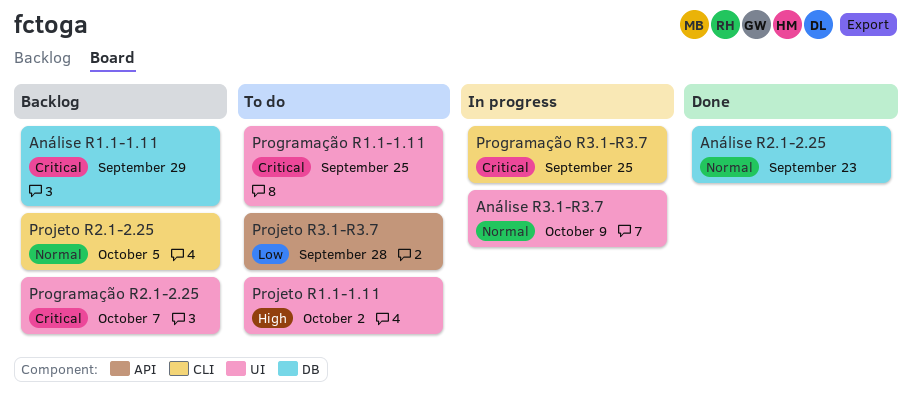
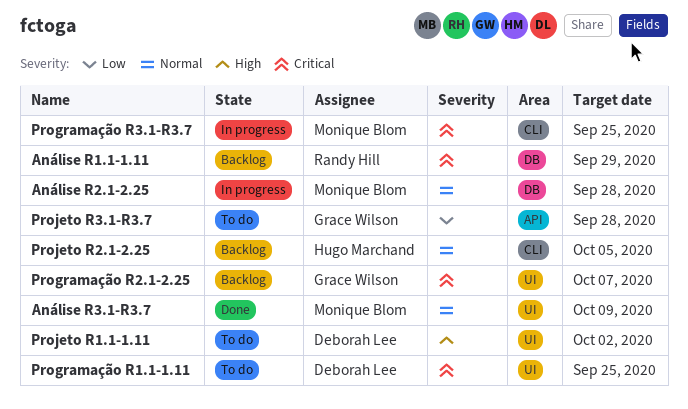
Análise R2.1-2.25, status: Done -> In progress
Análise R2.1-2.25, due: Sep 23 -> Sep 28
Análise R3.1-R3.7, status: In progress -> Done

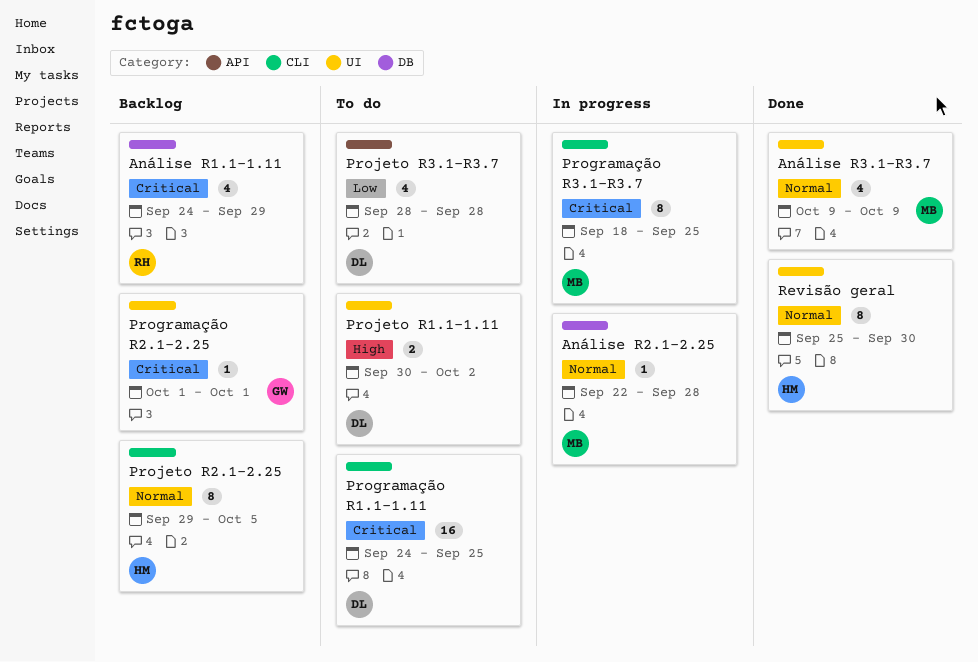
Programação R1.1-1.11, label: UI -> CLI
Programação R2.1-2.25, due: Oct 7 -> Oct 1
Projeto R3.1-R3.7, owner: Grace Wilson -> Deborah Lee
Revisão geral: none -> present

